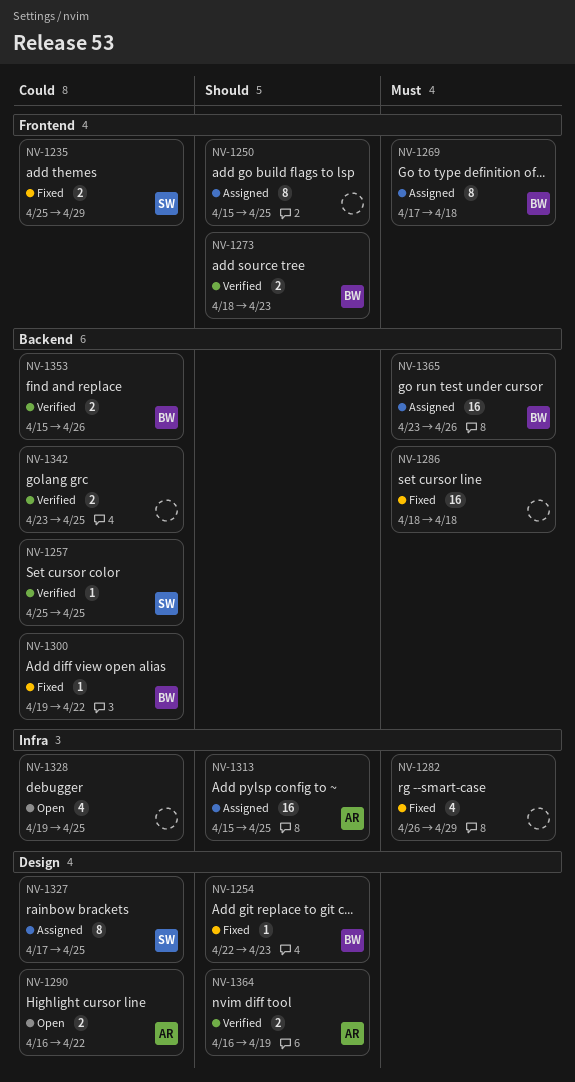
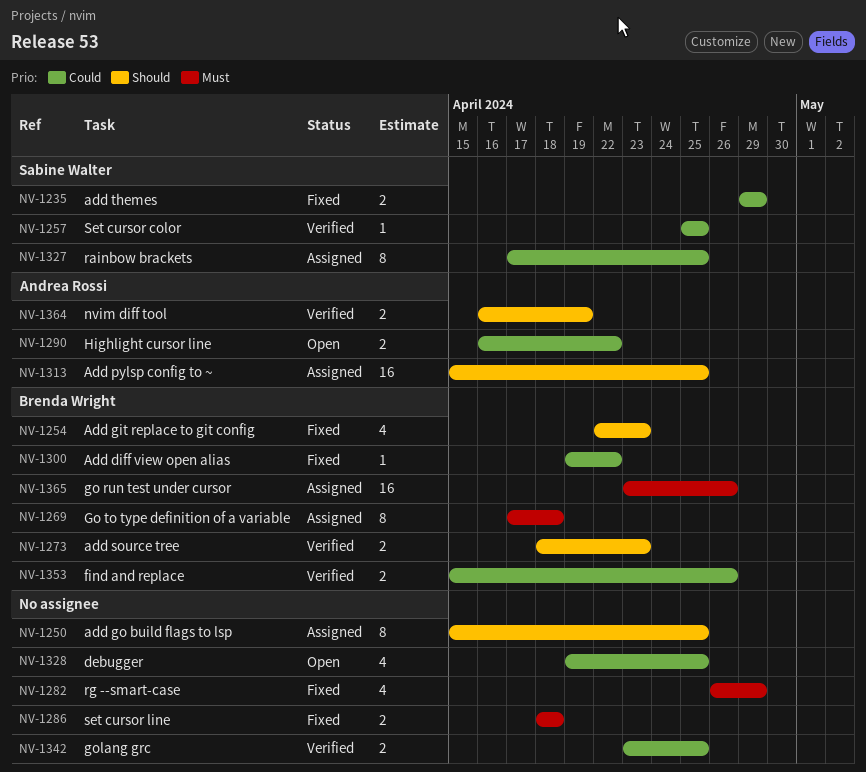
NV-1235, start: Apr 25 -> Apr 29
NV-1254, estimate: 1 -> 4
NV-1286, estimate: 16 -> 2

